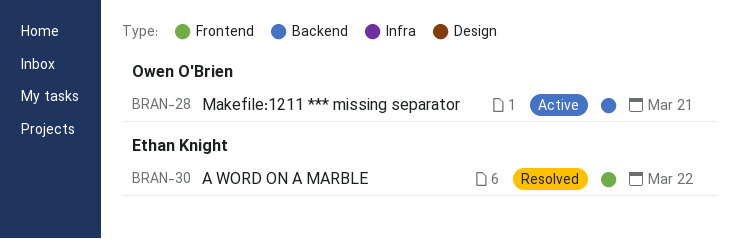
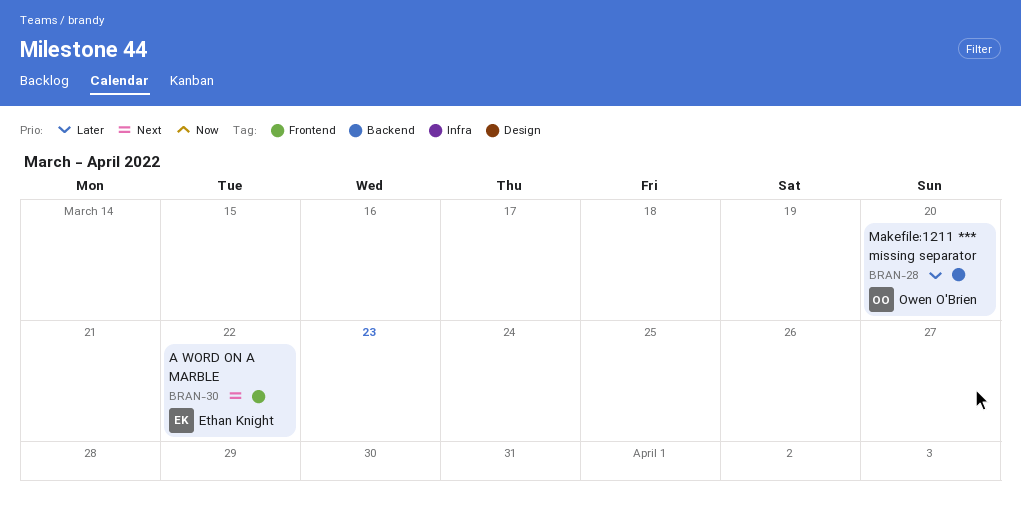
BRAN-28, due: Mar 21 -> Mar 20

